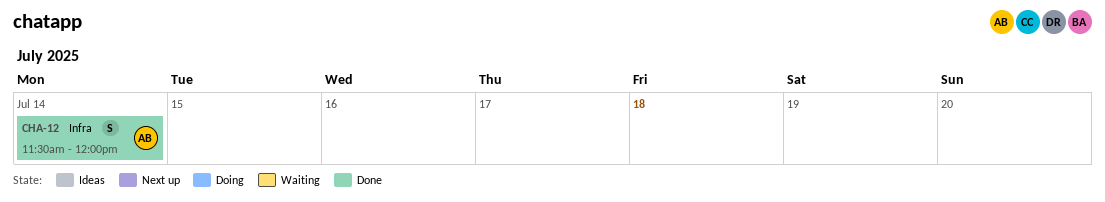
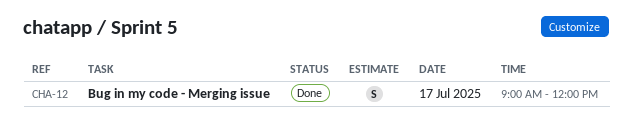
CHA-12, day: Jul 14 -> Jul 17
CHA-12, begins: 11:30 -> 09:00

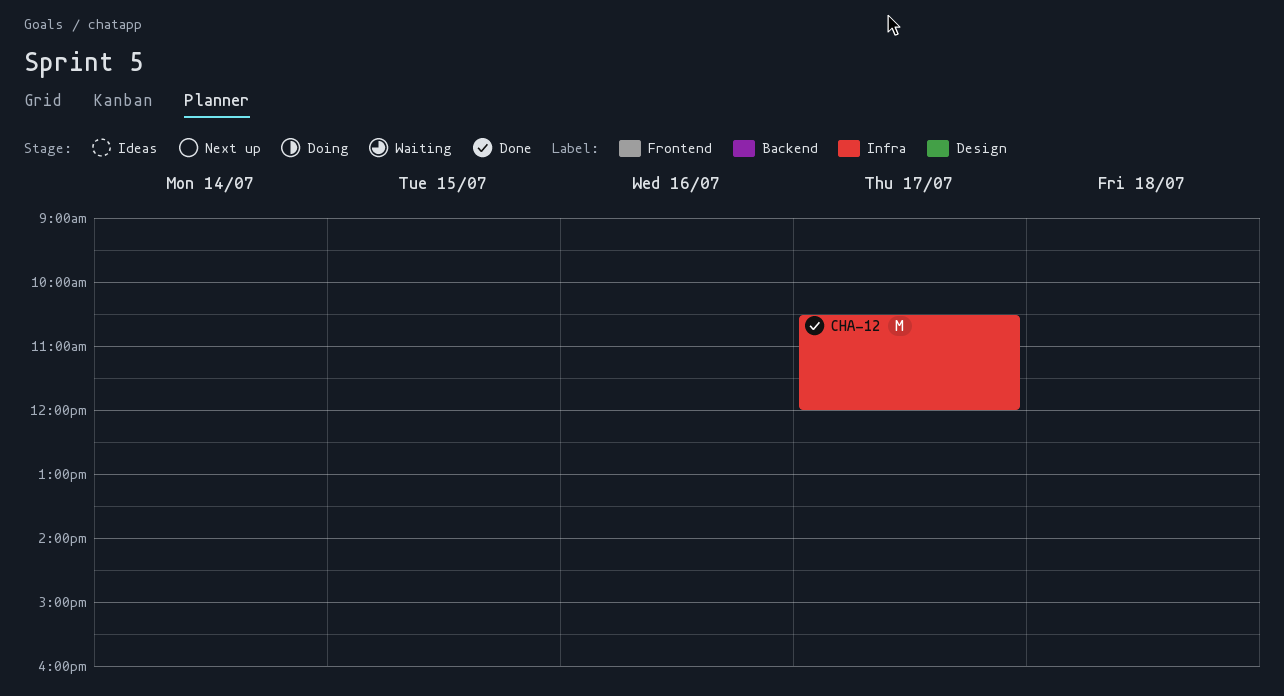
CHA-12, estimate: S -> M
CHA-12, begins: 09:00 -> 10:30

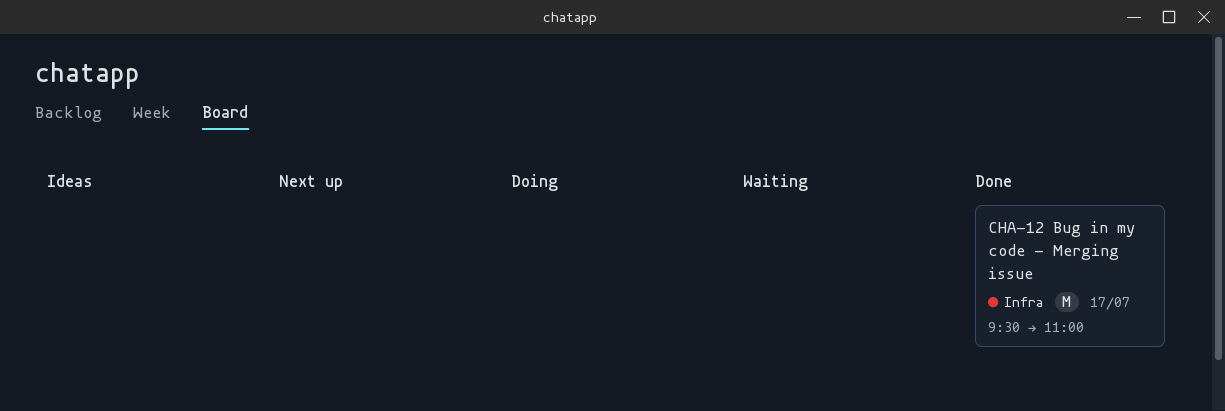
CHA-12, begins: 10:30 -> 09:30
CHA-12, ends: 12:00 -> 11:00

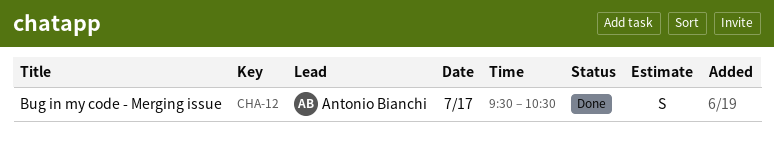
CHA-12, estimate: M -> S
CHA-12, ends: 11:00 -> 10:30

